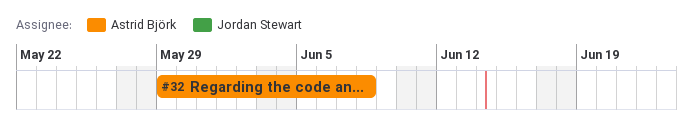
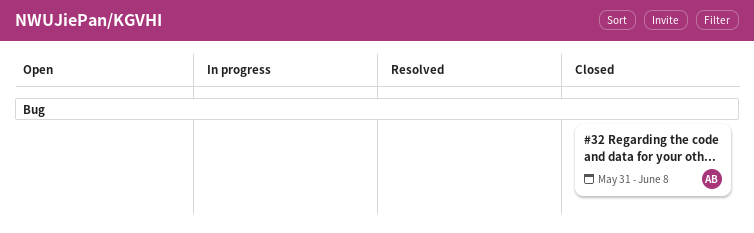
#32, start: May 29 -> May 31

